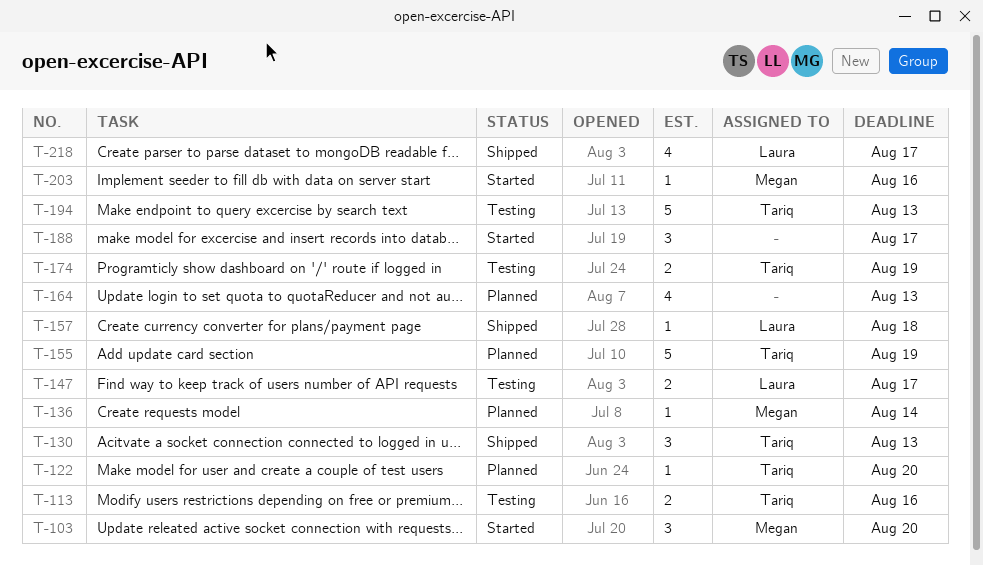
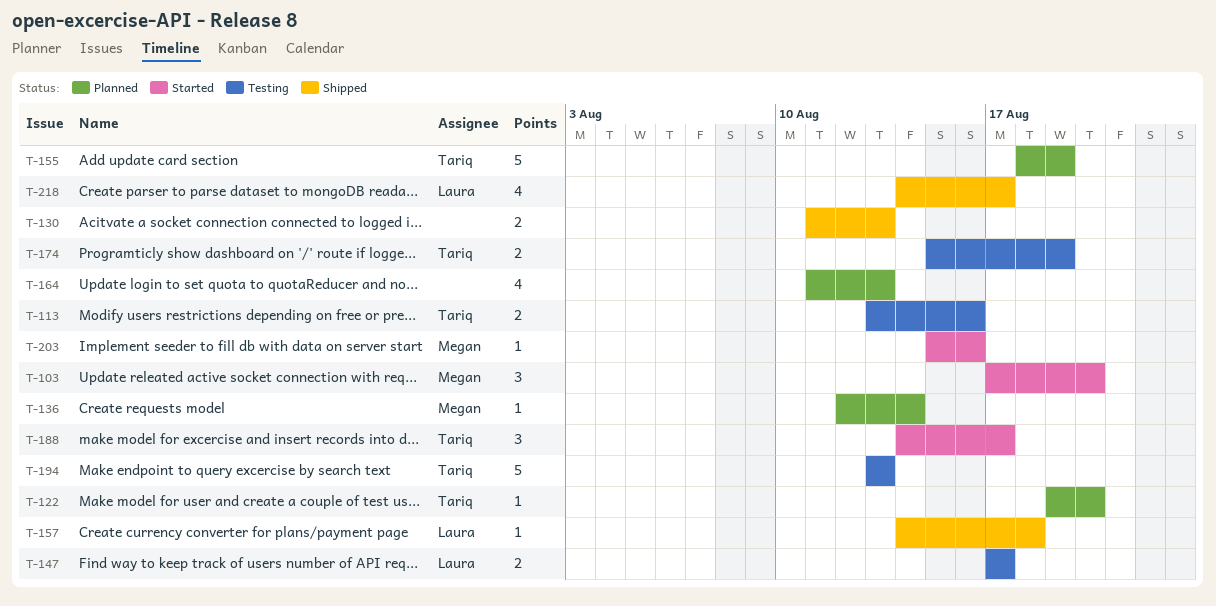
T-130, owner: Tariq -> none
T-130, estimate: 3 -> 2
T-188, owner: none -> Tariq

